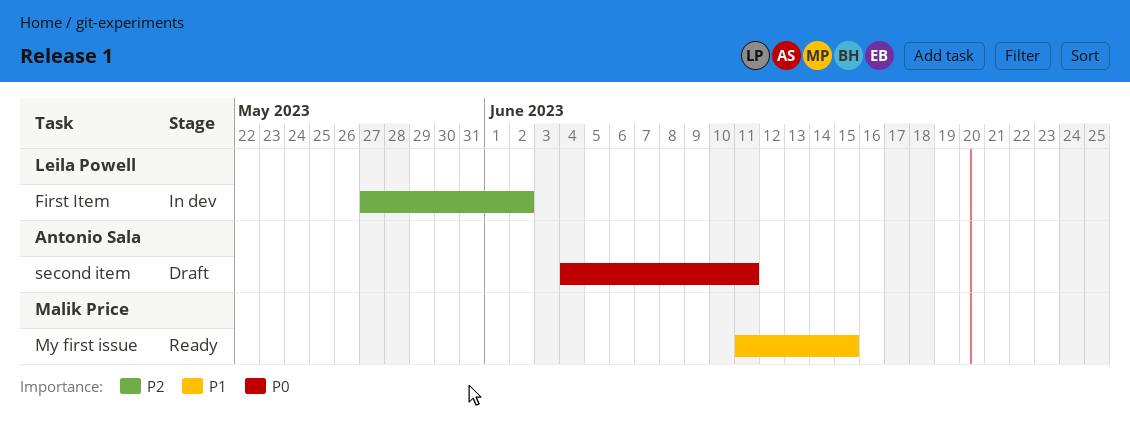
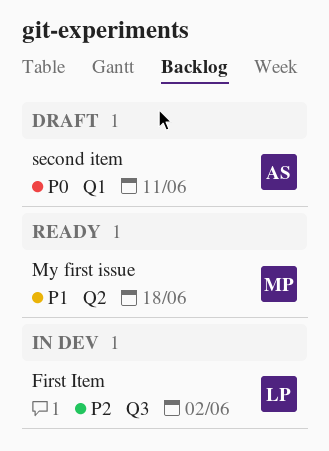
My first issue, due: Jun 15 -> Jun 18

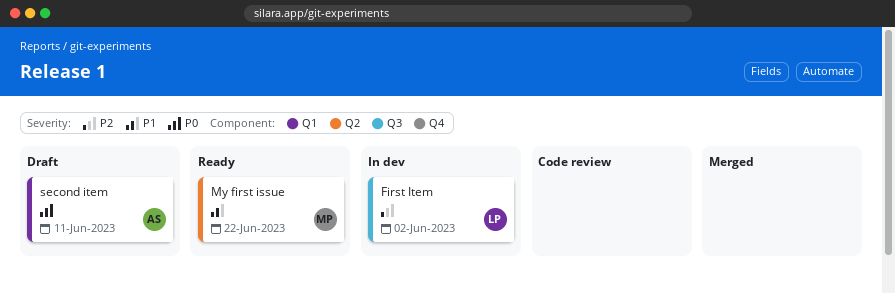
My first issue, due: Jun 18 -> Jun 22

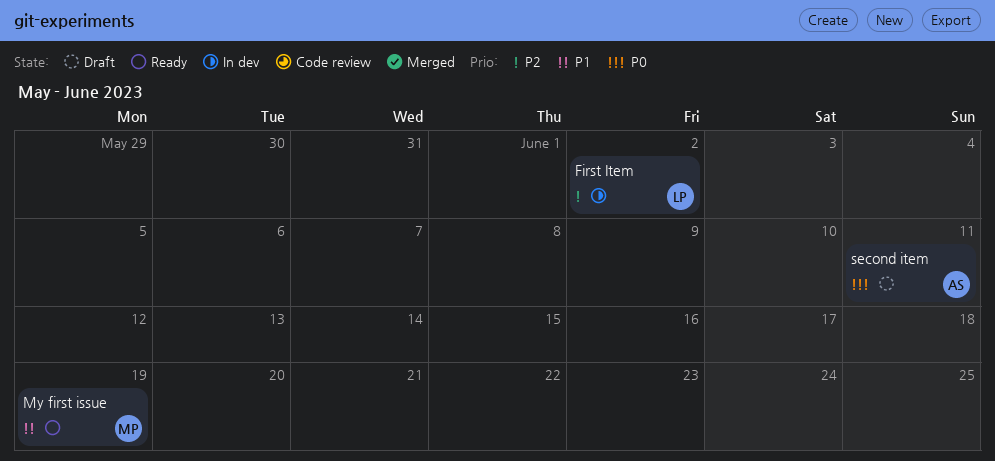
My first issue, due: Jun 22 -> Jun 19

